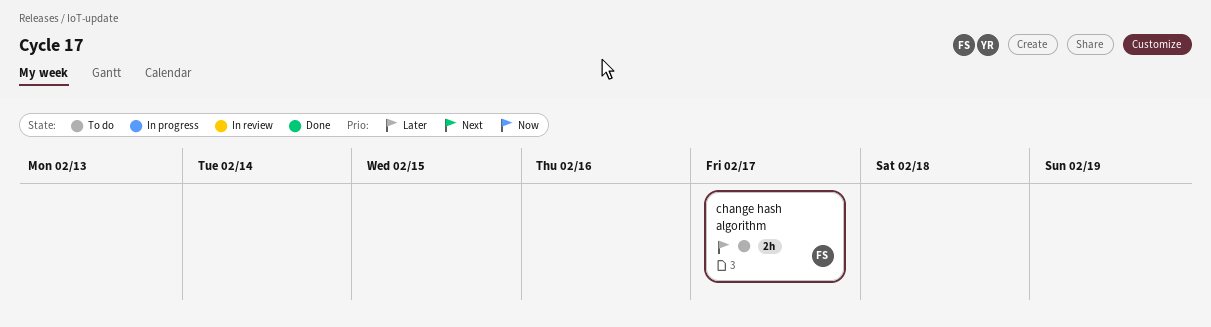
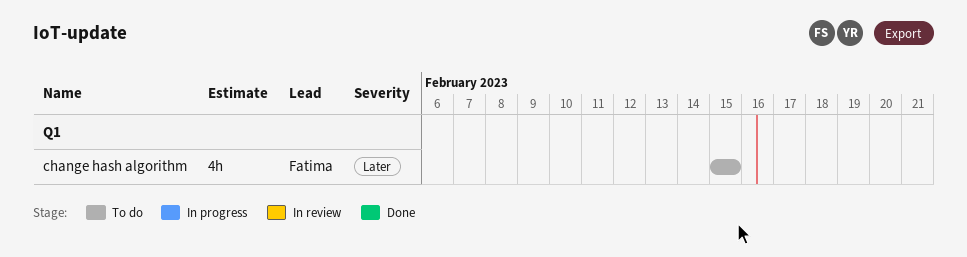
change hash algorithm, estimate: 2h -> 4h
change hash algorithm, due: Feb 17 -> Feb 15

